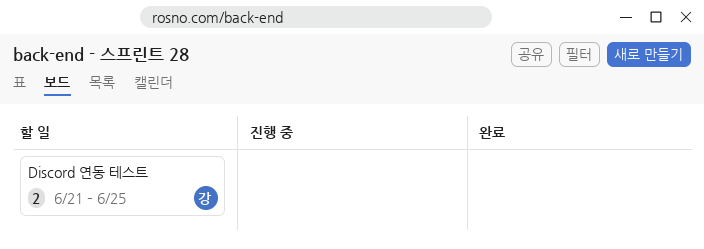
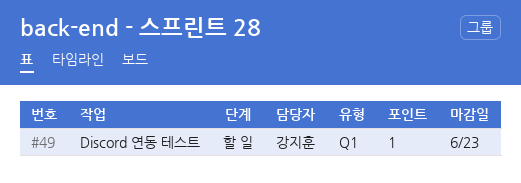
Discord 연동 테스트, estimate: 2 -> 1
Discord 연동 테스트, due: Jun 25 -> Jun 23

